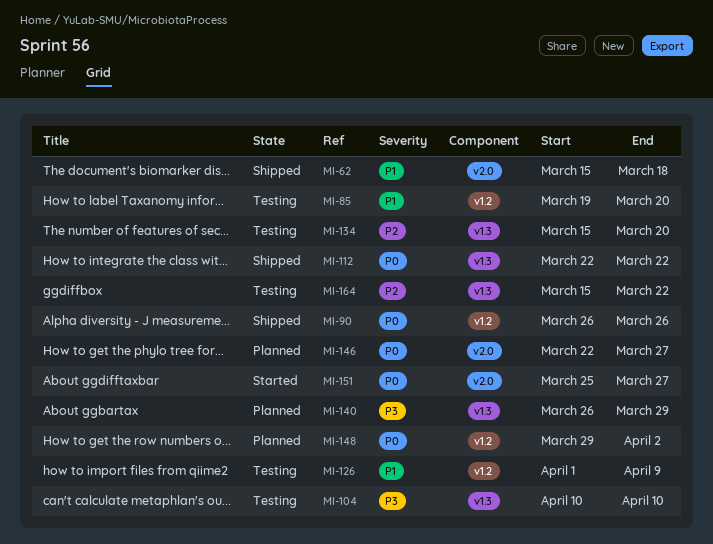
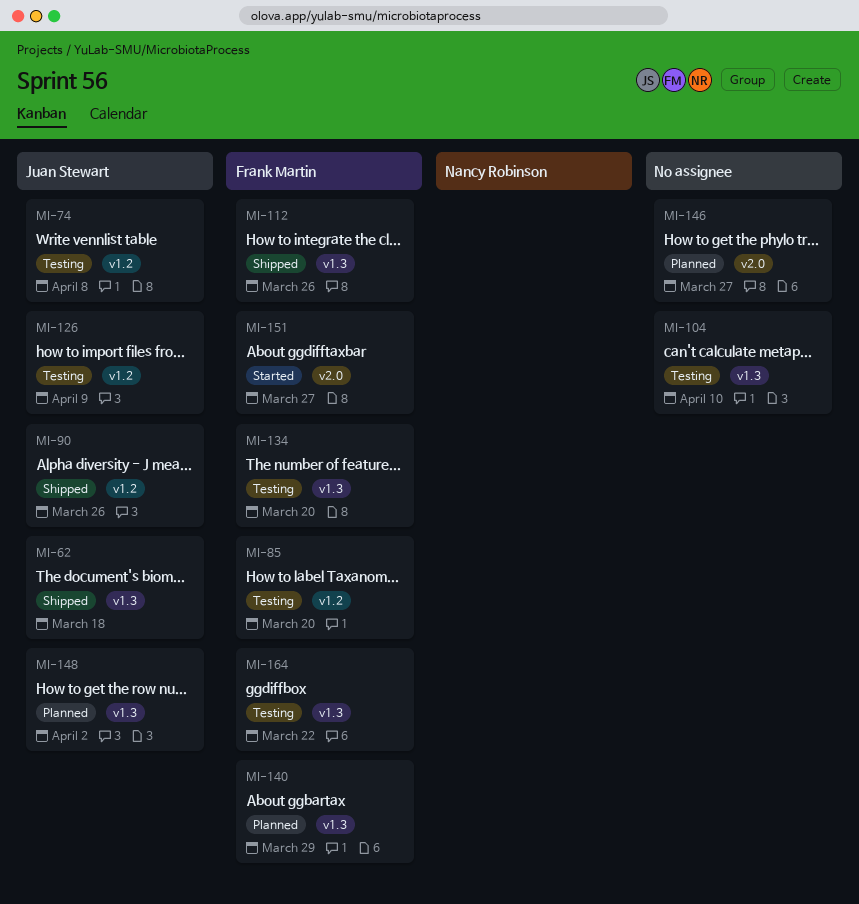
MI-62, label: v2.0 -> v1.3
MI-74: none -> present
MI-112, due: Mar 22 -> Mar 26
MI-148, label: v1.2 -> v1.3

